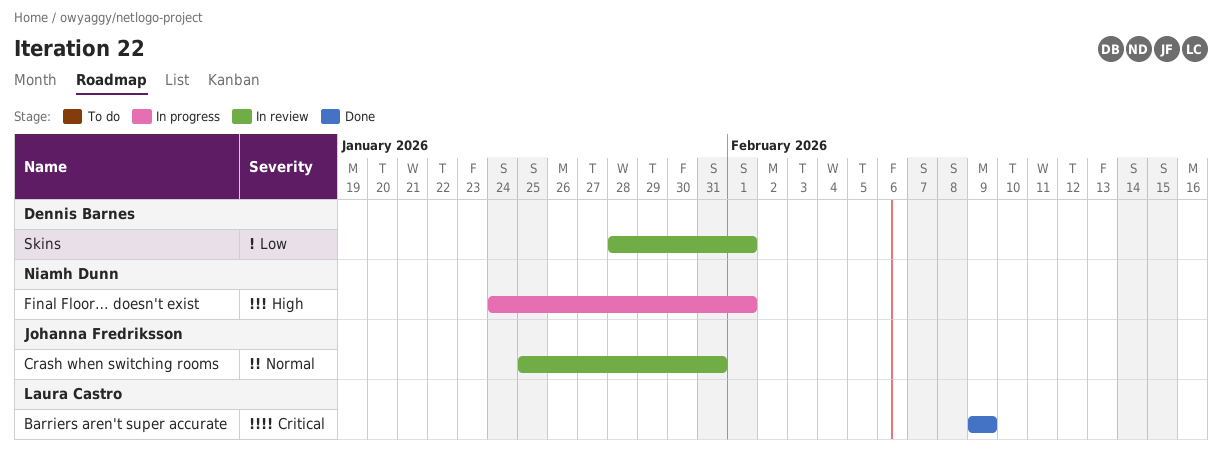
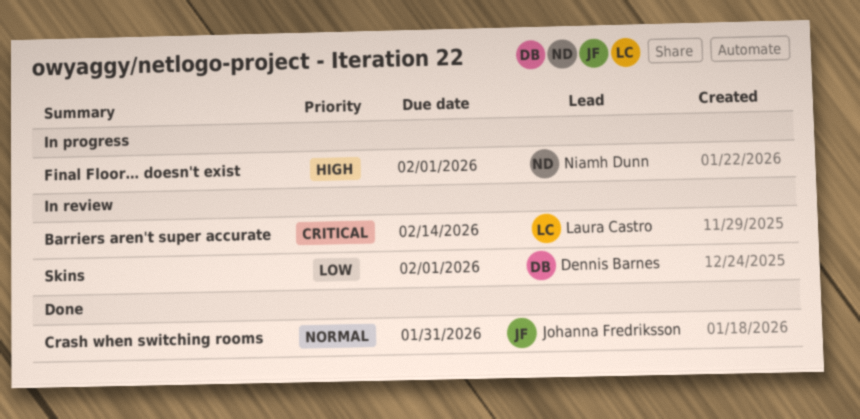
Barriers aren't super accurate, status: Done -> In review
Barriers aren't super accurate, due: Feb 9 -> Feb 14
Crash when switching rooms, status: In review -> Done

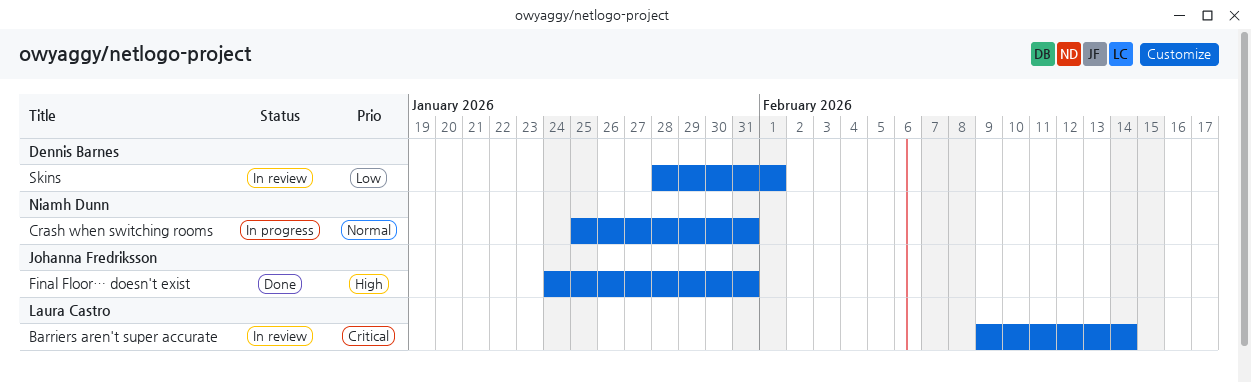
Crash when switching rooms, status: Done -> In progress
Crash when switching rooms, owner: Johanna Fredriksson -> Niamh Dunn
Final Floor… doesn't exist, status: In progress -> Done
Final Floor… doesn't exist, owner: Niamh Dunn -> Johanna Fredriksson
Final Floor… doesn't exist, due: Feb 1 -> Jan 31

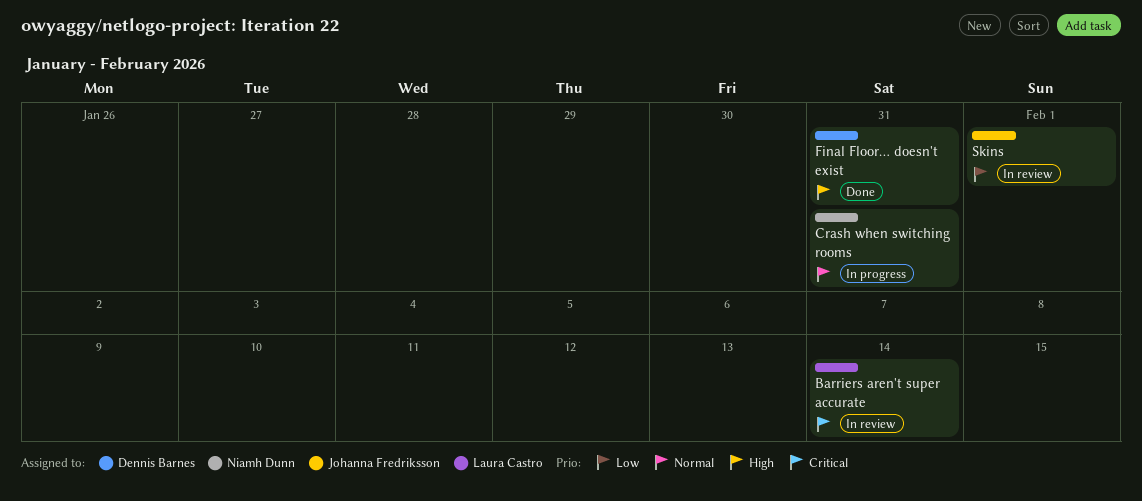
Final Floor… doesn't exist, owner: Johanna Fredriksson -> Dennis Barnes
Skins, owner: Dennis Barnes -> Johanna Fredriksson

